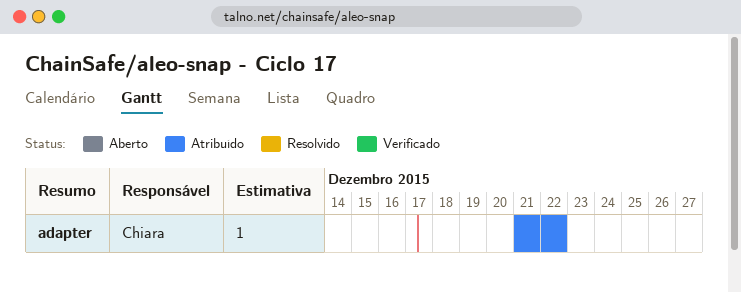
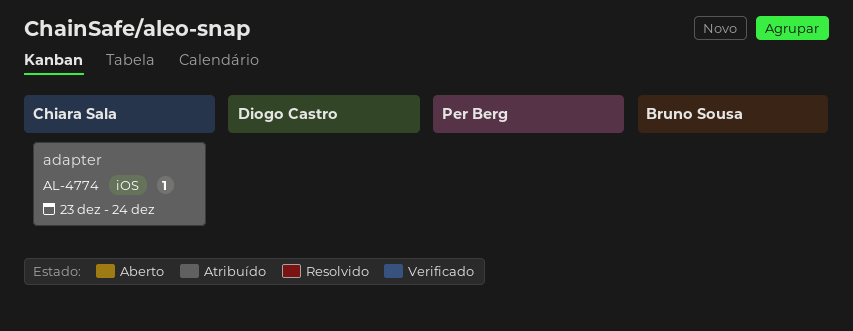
adapter, start: Dec 21 -> Dec 23
adapter, due: Dec 22 -> Dec 24

